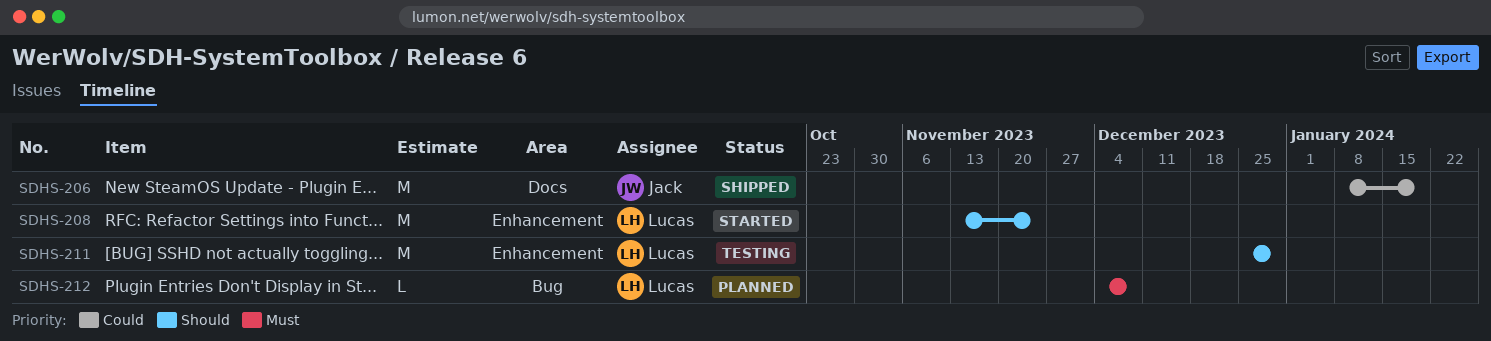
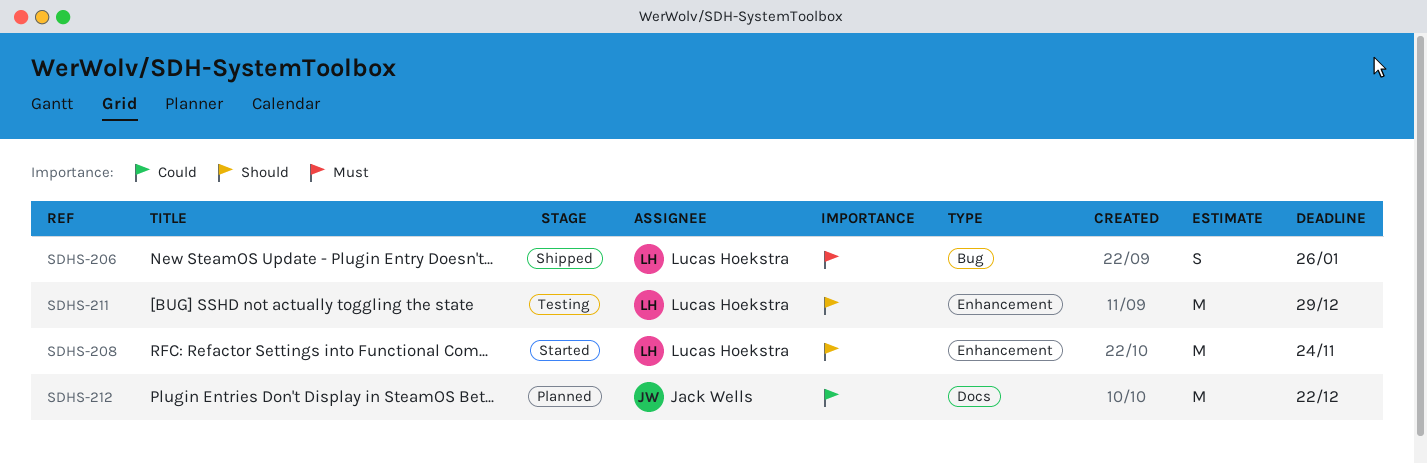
SDHS-206, owner: Jack Wells -> Lucas Hoekstra
SDHS-206, priority: Could -> Must
SDHS-206, label: Docs -> Bug
SDHS-206, estimate: M -> S
SDHS-206, due: Jan 19 -> Jan 26
SDHS-212, owner: Lucas Hoekstra -> Jack Wells
SDHS-212, priority: Must -> Could
SDHS-212, label: Bug -> Docs
SDHS-212, estimate: L -> M
SDHS-212, due: Dec 8 -> Dec 22

